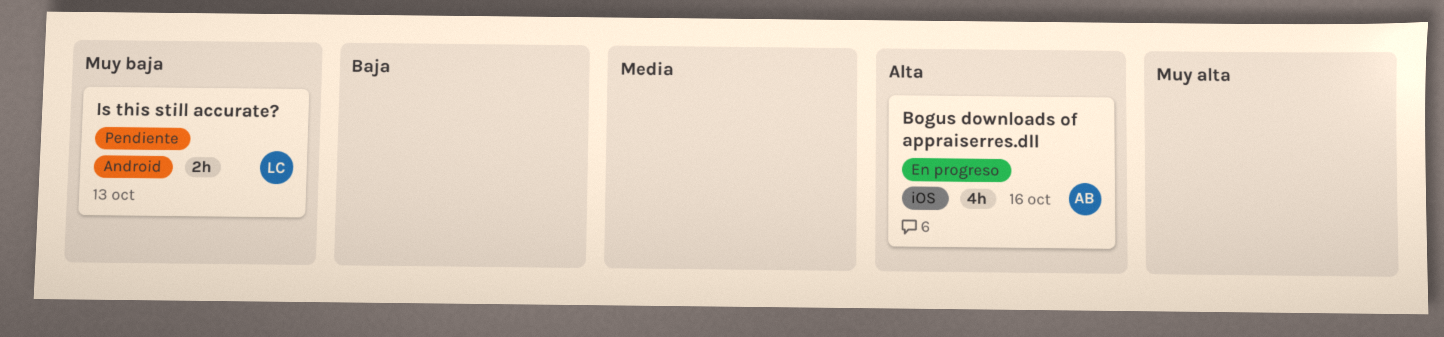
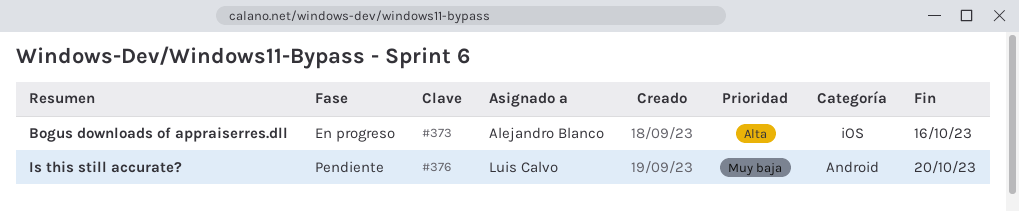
Is this still accurate?, due: Oct 13 -> Oct 20

